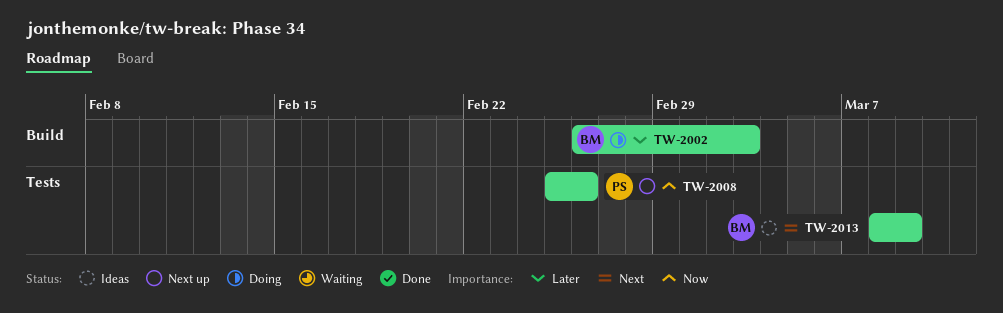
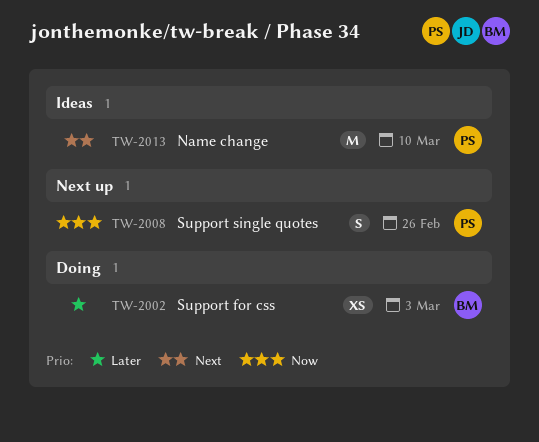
TW-2013, owner: BM -> PS
TW-2013, due: Mar 9 -> Mar 10

